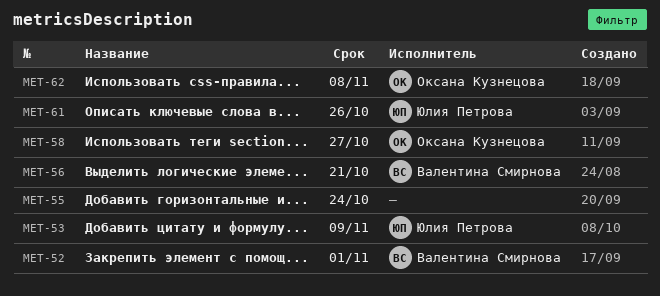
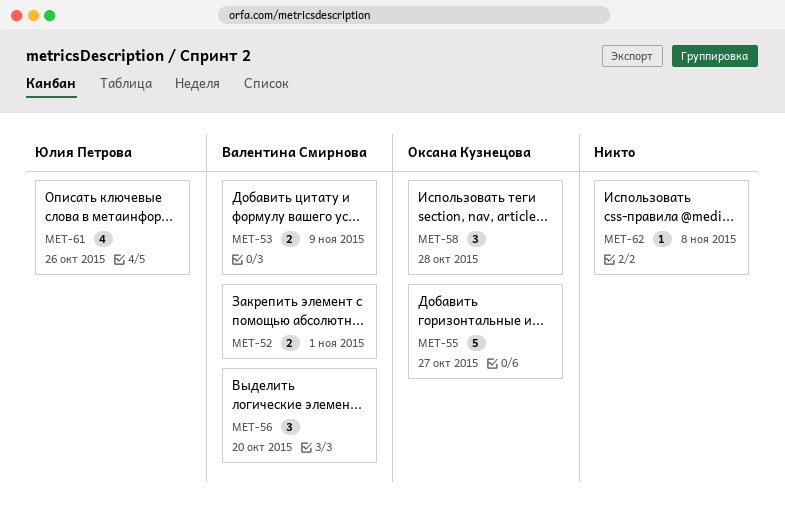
MET-53, owner: Юлия Петрова -> Валентина Смирнова
MET-55, owner: none -> Оксана Кузнецова
MET-55, due: Oct 24 -> Oct 27
MET-56, due: Oct 21 -> Oct 20
MET-58, due: Oct 27 -> Oct 28
MET-62, owner: Оксана Кузнецова -> none

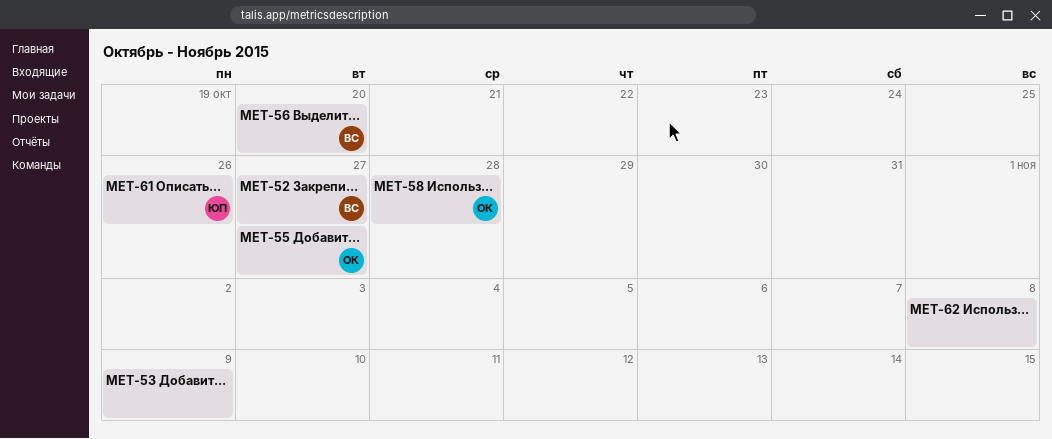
MET-52, due: Nov 1 -> Oct 27
MET-53, owner: Валентина Смирнова -> none

